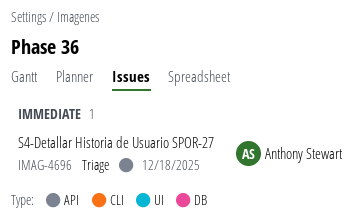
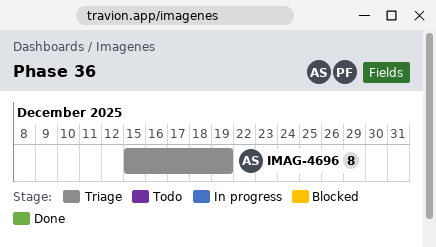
IMAG-4696, due: Dec 18 -> Dec 19

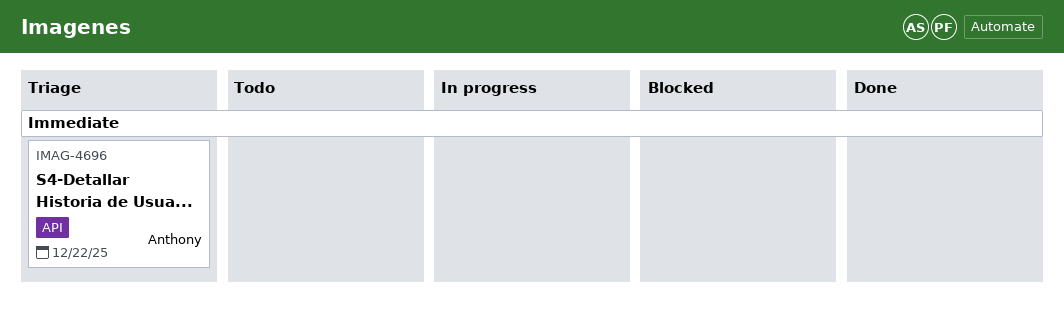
IMAG-4696, due: Dec 19 -> Dec 22

